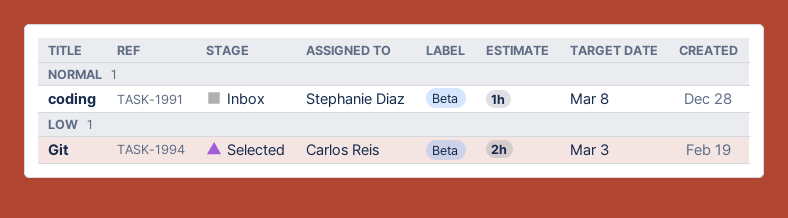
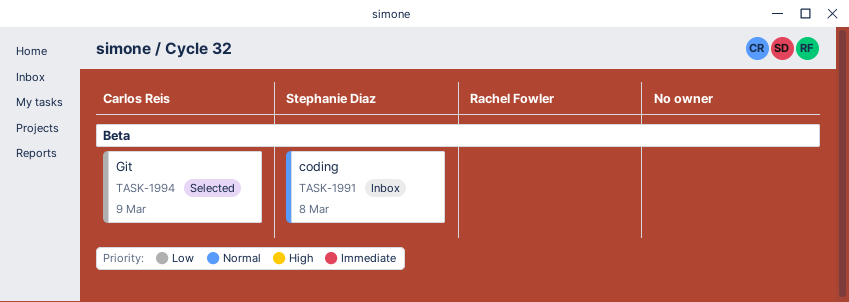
TASK-1994, due: Mar 3 -> Mar 9

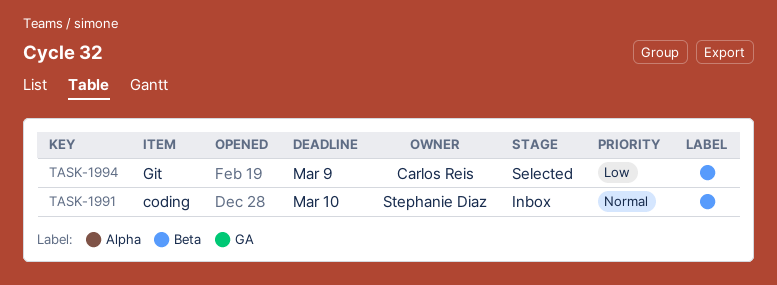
TASK-1991, due: Mar 8 -> Mar 10

